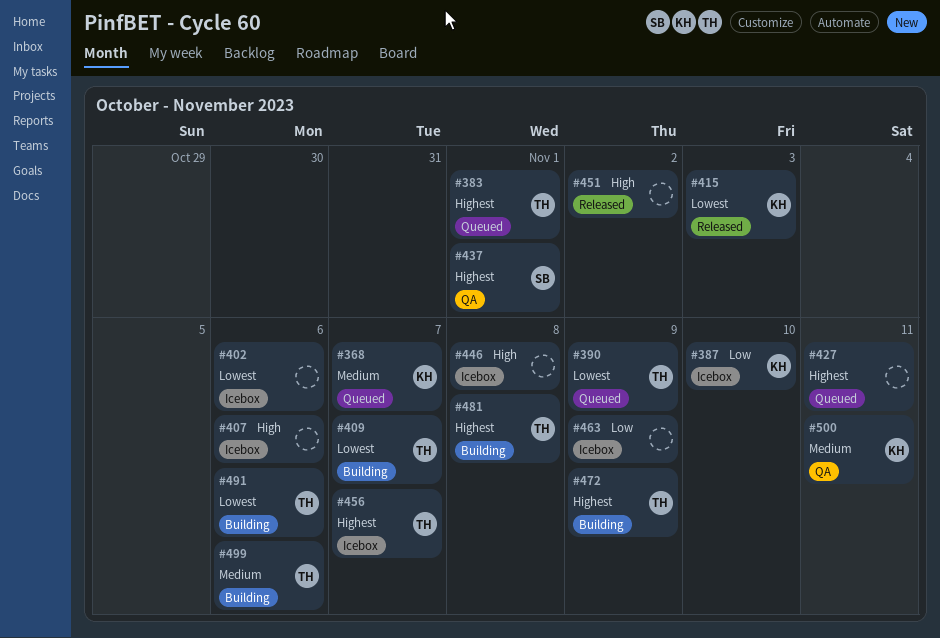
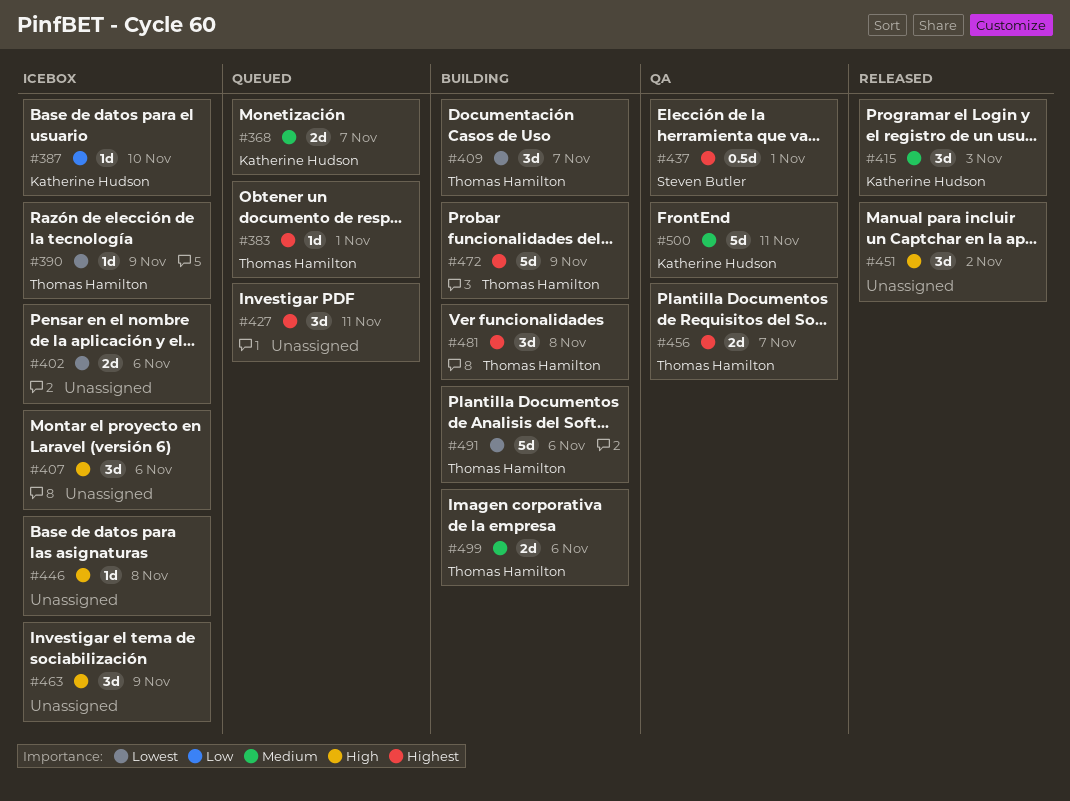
#390, status: Queued -> Icebox
#415, priority: Lowest -> Medium
#456, status: Icebox -> QA
#463, priority: Low -> High

